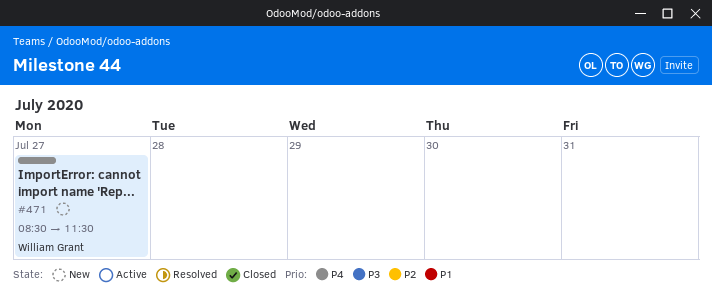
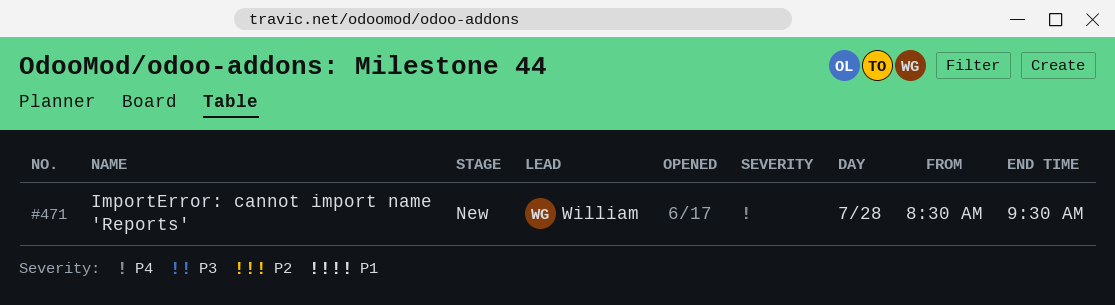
#471, day: Jul 27 -> Jul 28
#471, ends: 11:30 -> 09:30

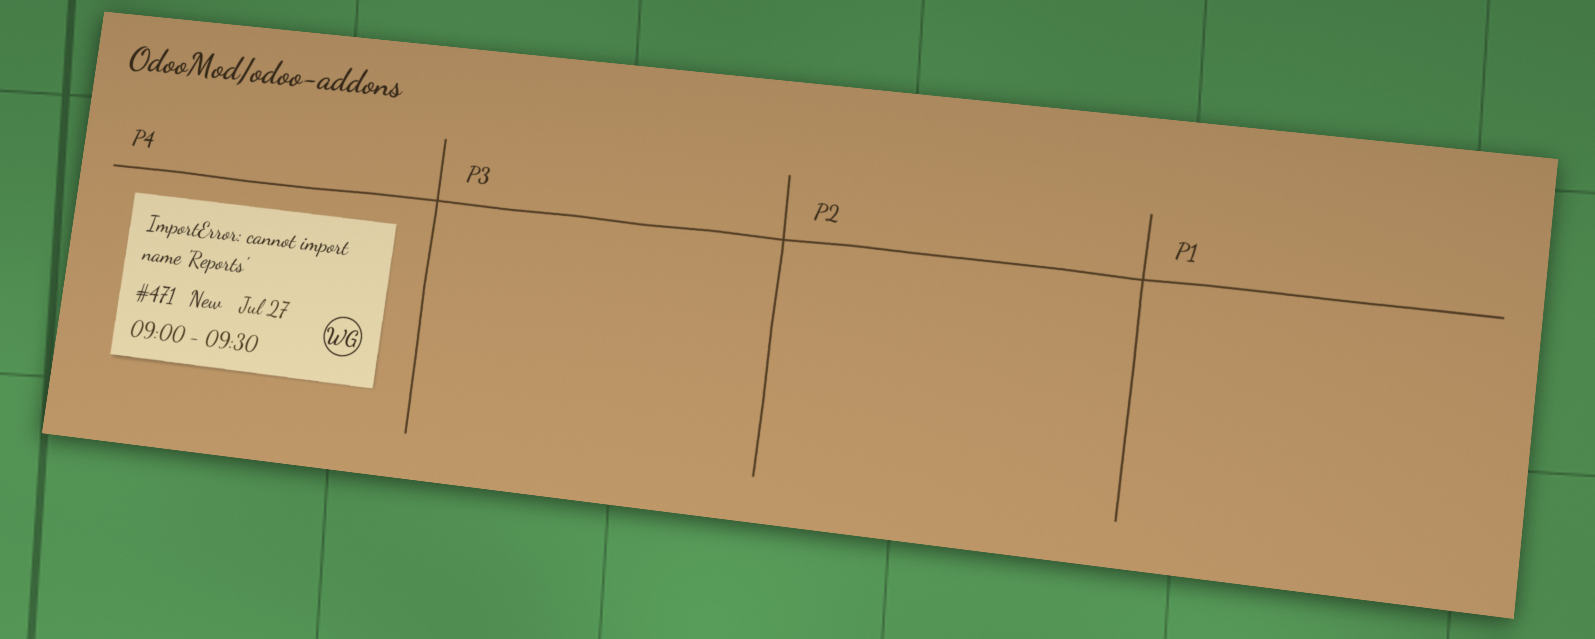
#471, day: Jul 28 -> Jul 27
#471, begins: 08:30 -> 09:00

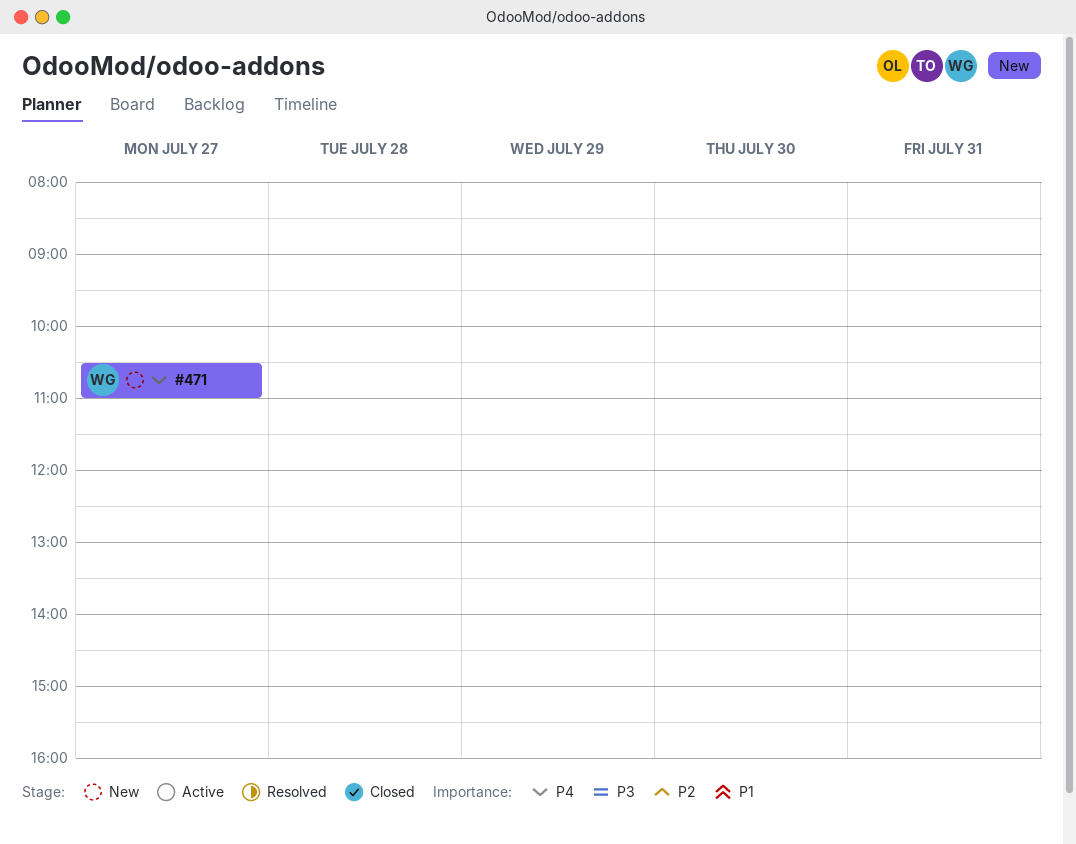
#471, begins: 09:00 -> 10:30
#471, ends: 09:30 -> 11:00

